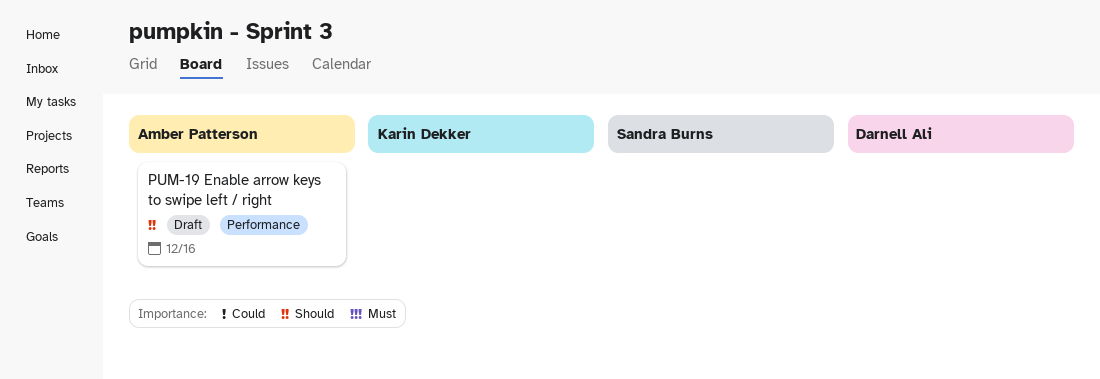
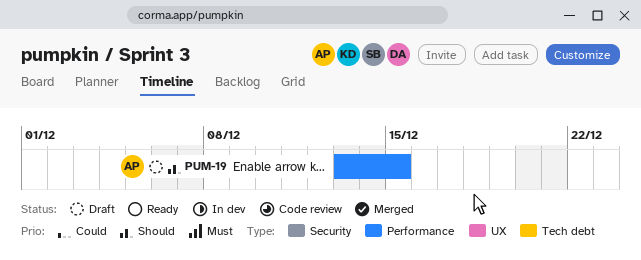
PUM-19, due: Dec 16 -> Dec 15

